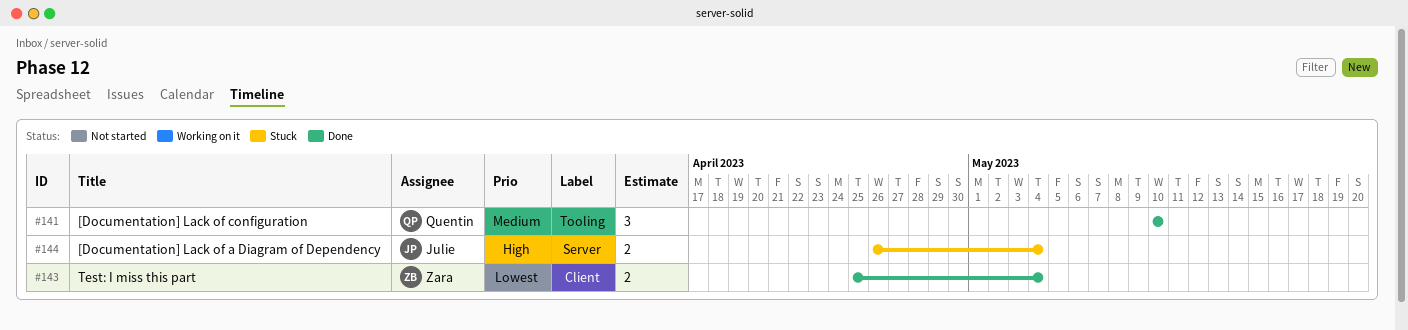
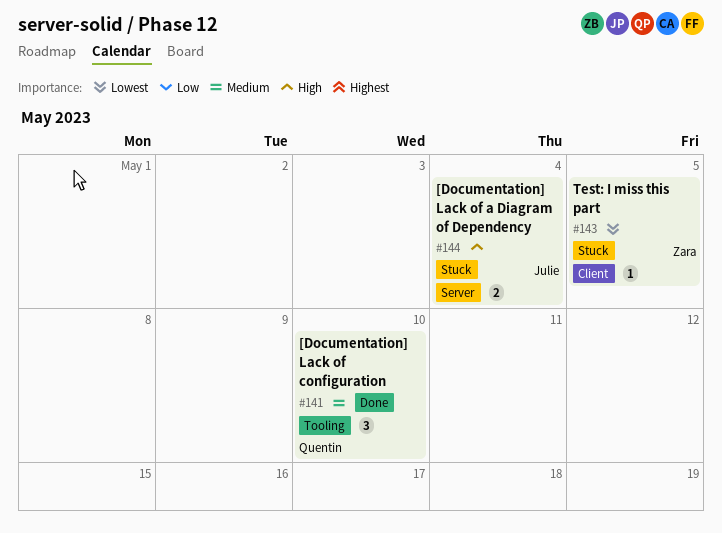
#143, status: Done -> Stuck
#143, estimate: 2 -> 1
#143, due: May 4 -> May 5

